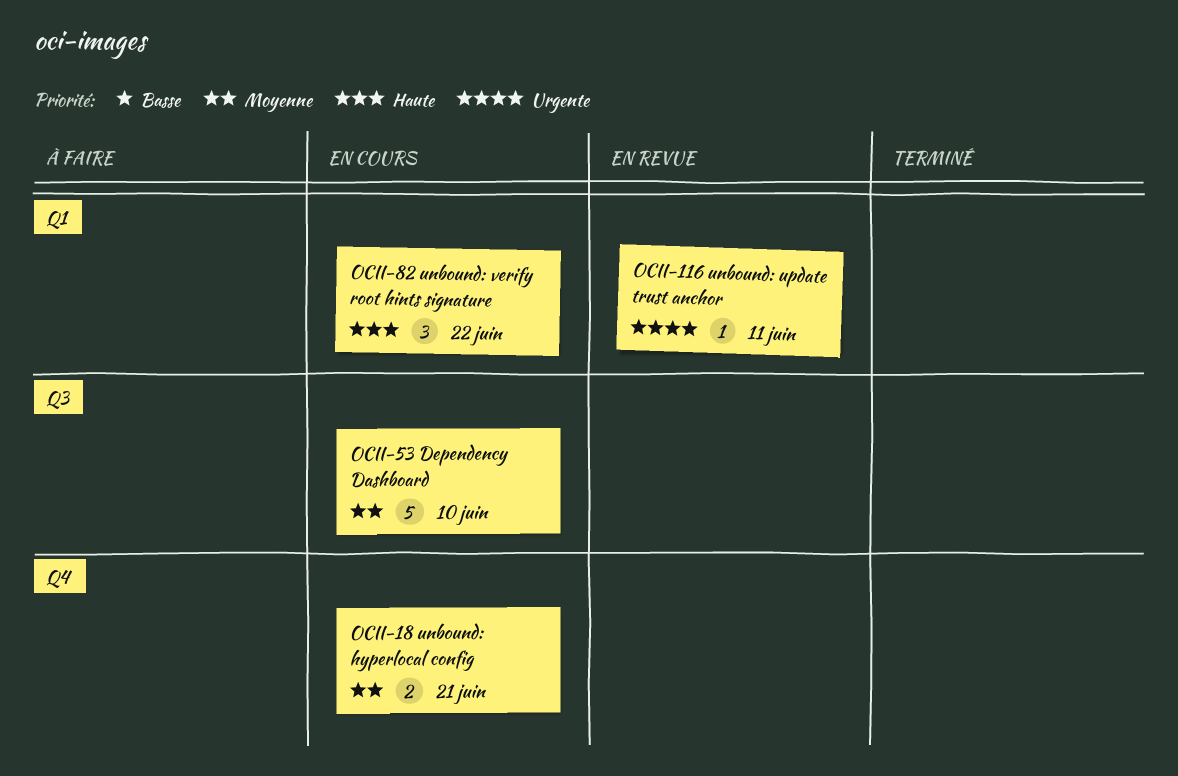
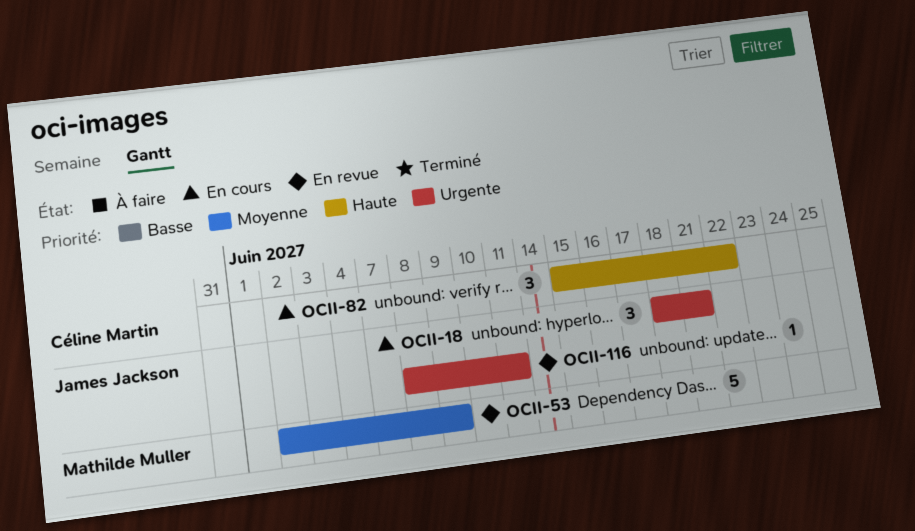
OCII-18, priority: Moyenne -> Urgente
OCII-18, estimate: 2 -> 3
OCII-53, status: En cours -> En revue
OCII-53, due: Jun 10 -> Jun 9

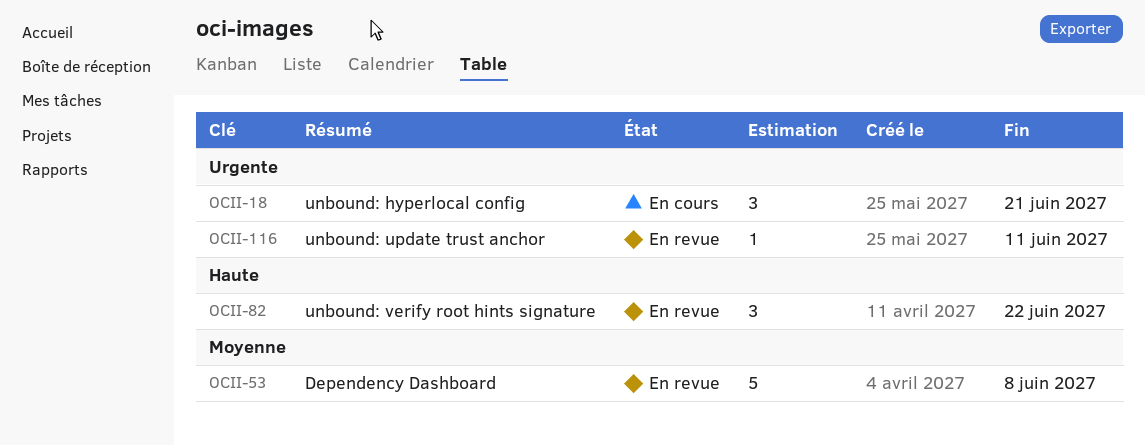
OCII-53, due: Jun 9 -> Jun 8
OCII-82, status: En cours -> En revue

